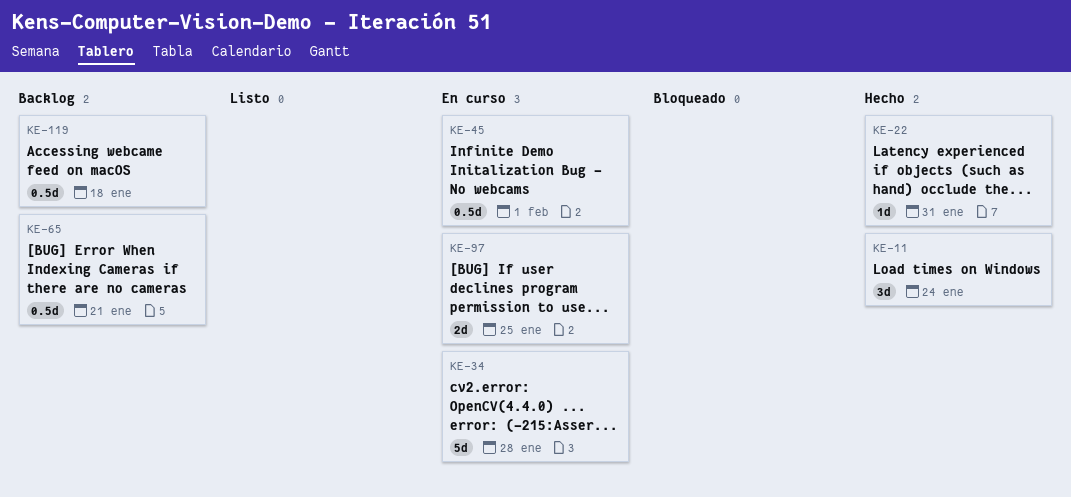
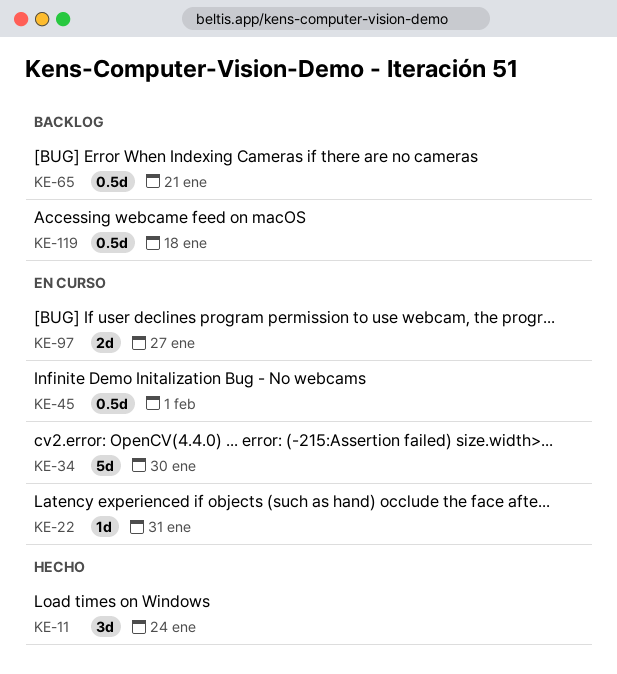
KE-22, status: Hecho -> En curso
KE-34, due: Jan 28 -> Jan 30
KE-97, due: Jan 25 -> Jan 27

